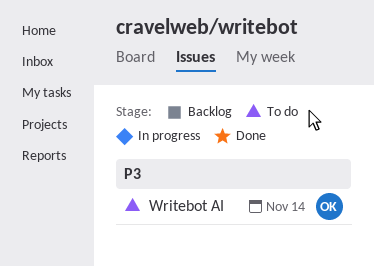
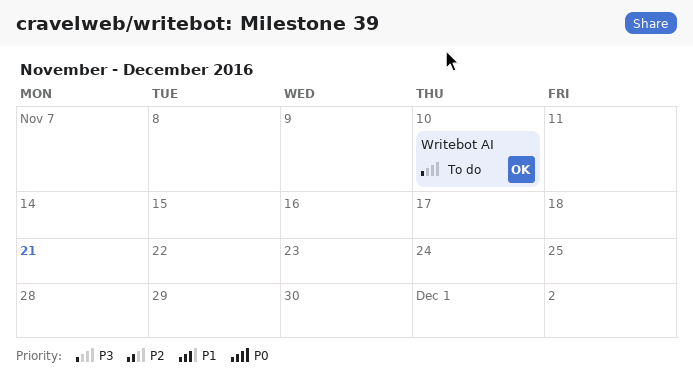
Writebot AI, due: Nov 14 -> Nov 10

